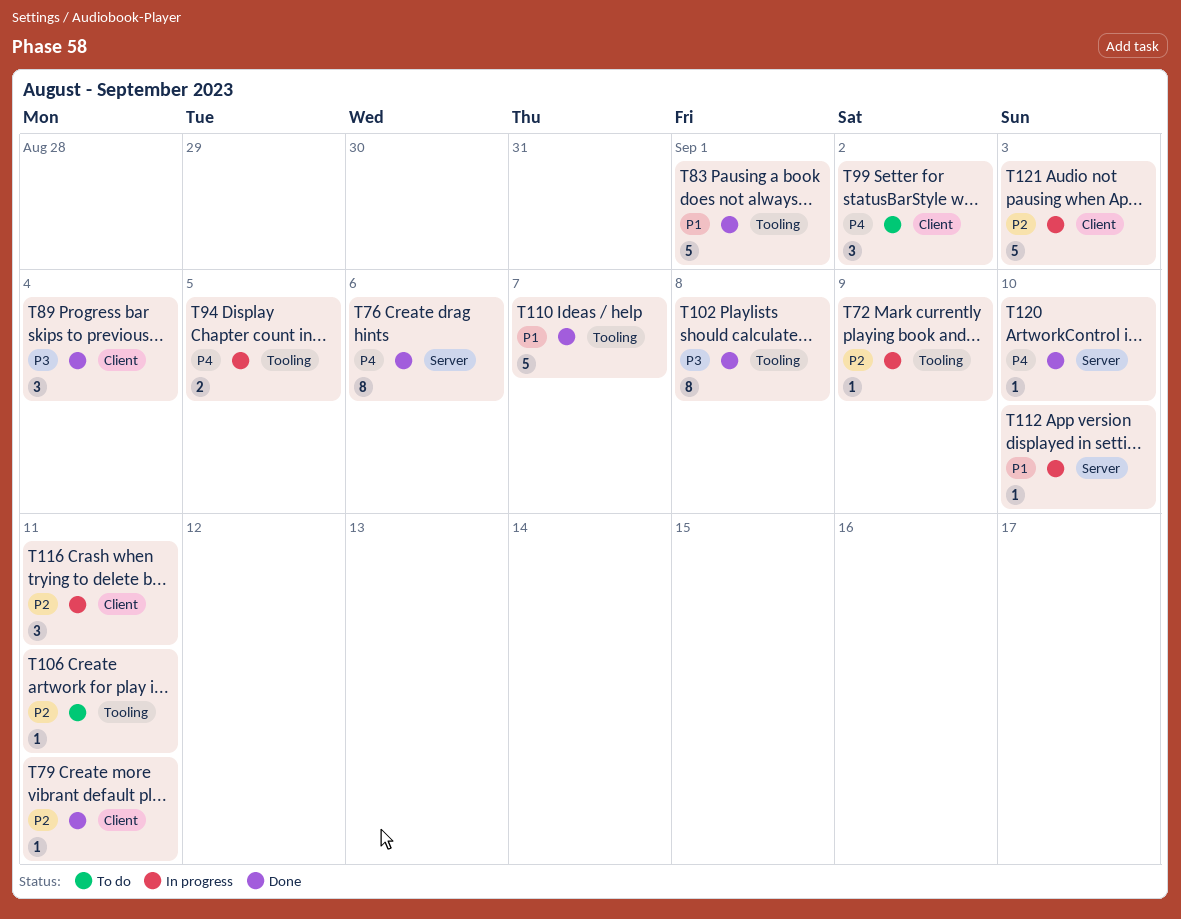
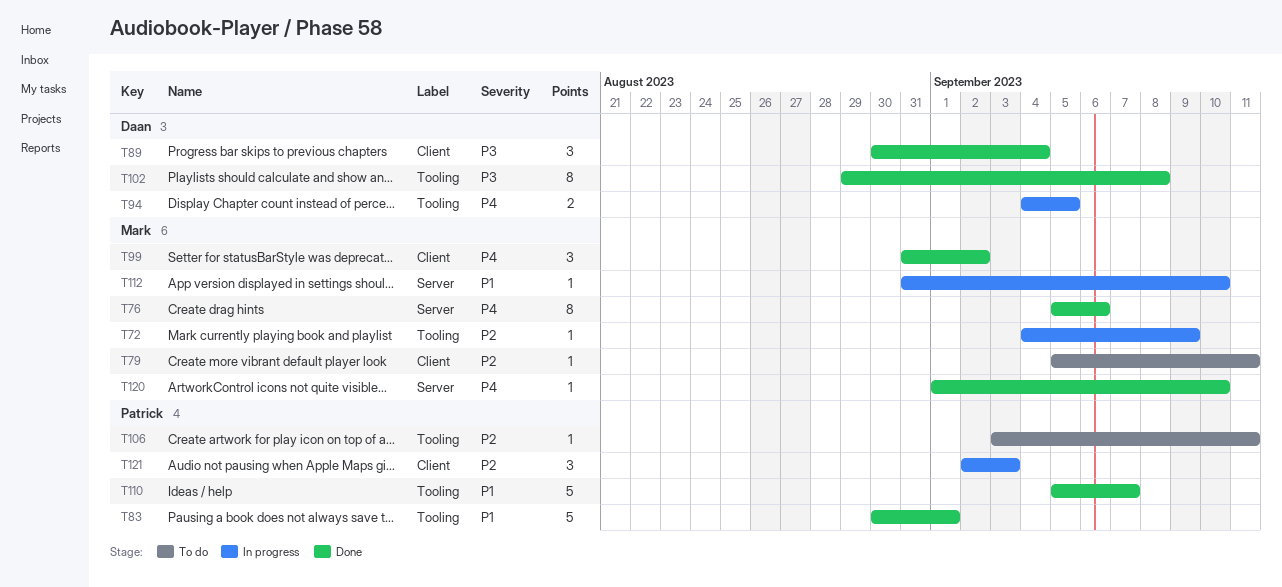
T79, status: Done -> To do
T99, status: To do -> Done
T116: present -> none
T121, estimate: 5 -> 3

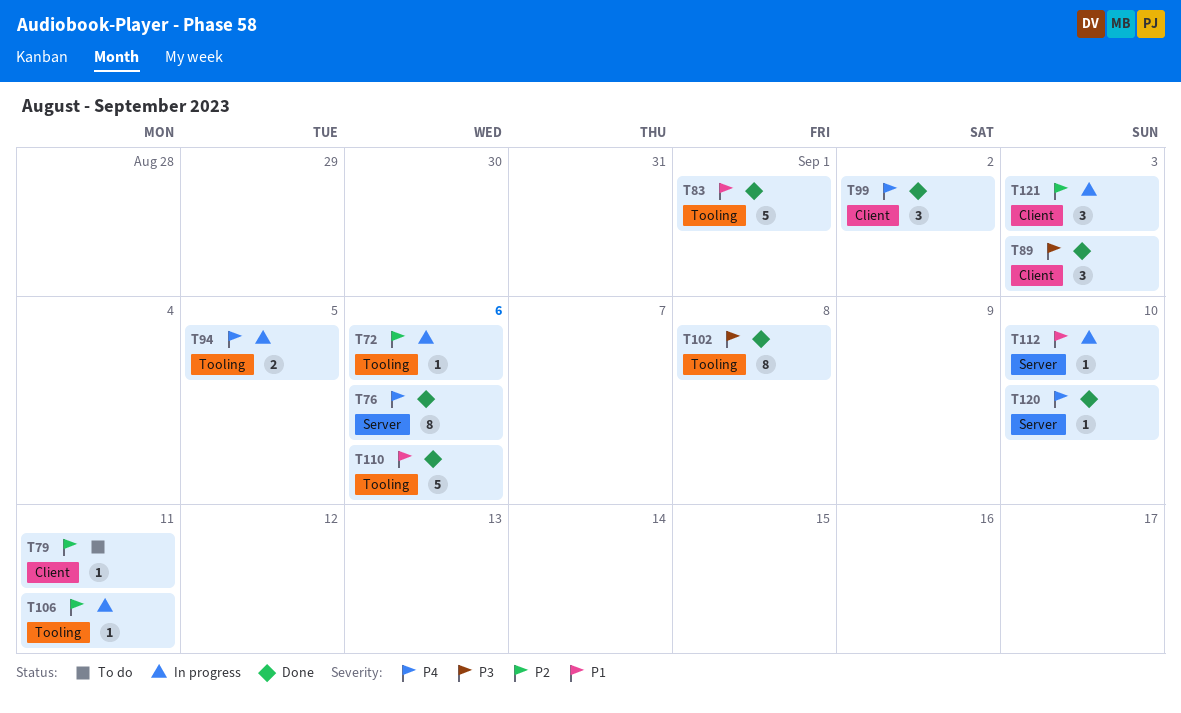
T72, due: Sep 9 -> Sep 6
T89, due: Sep 4 -> Sep 3
T106, status: To do -> In progress
T110, due: Sep 7 -> Sep 6

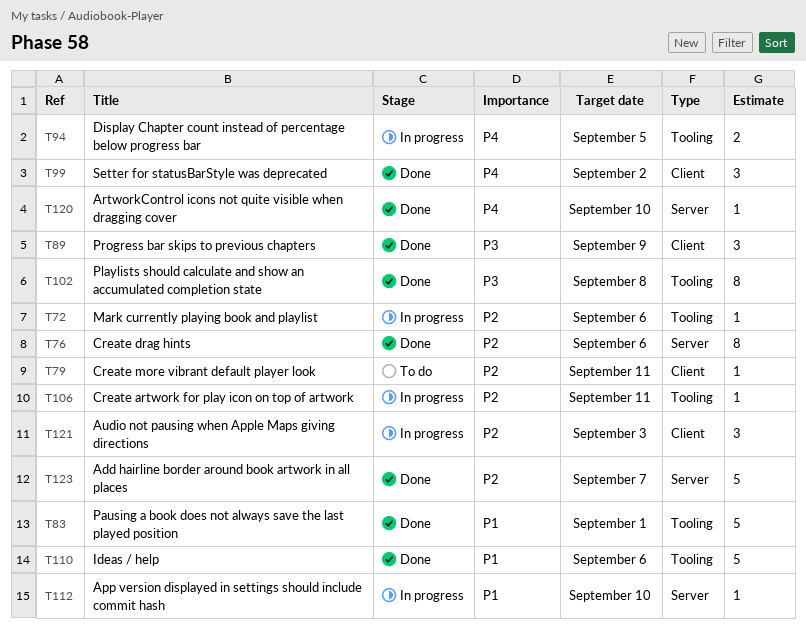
T76, priority: P4 -> P2
T89, due: Sep 3 -> Sep 9
T123: none -> present

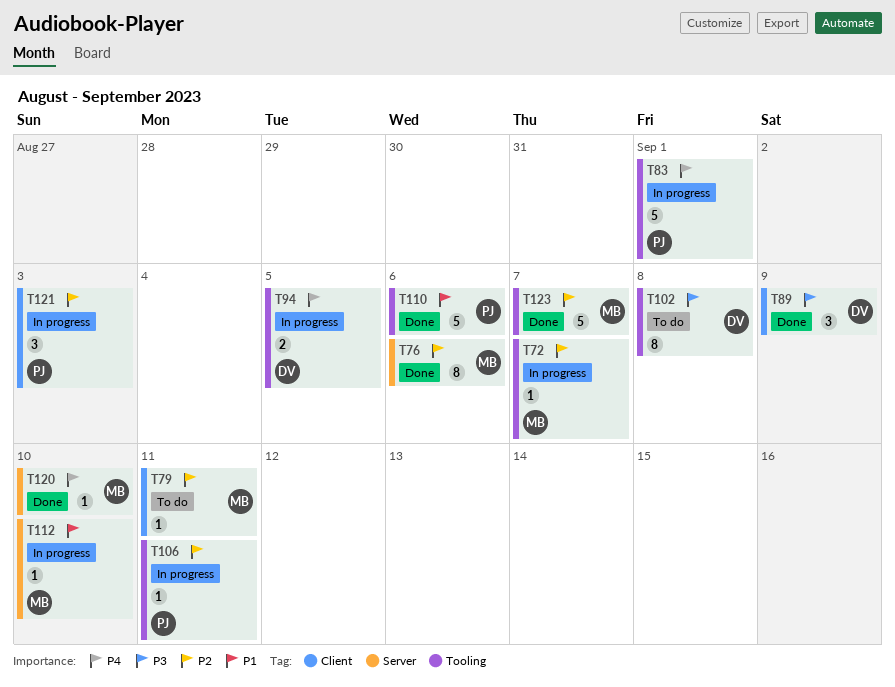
T72, due: Sep 6 -> Sep 7
T83, status: Done -> In progress
T83, priority: P1 -> P4
T99: present -> none
T102, status: Done -> To do
T123, label: Server -> Tooling

